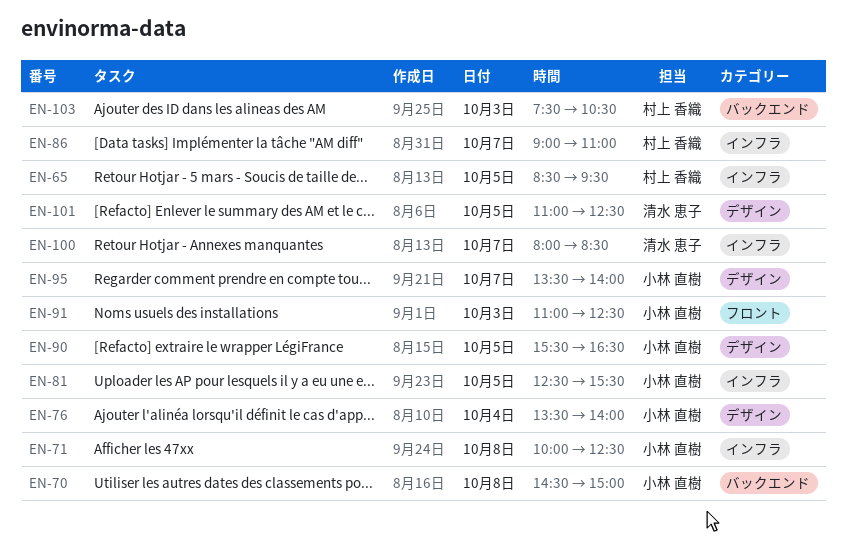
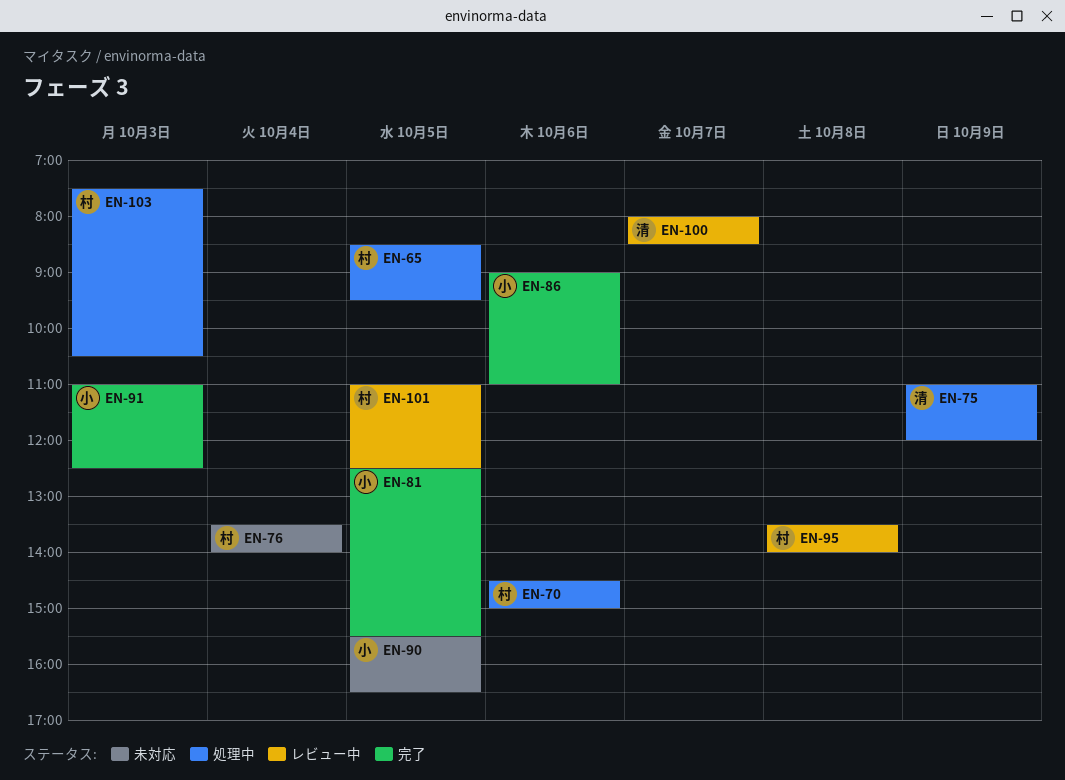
EN-70, owner: 小林 直樹 -> 村上 香織
EN-70, day: Oct 8 -> Oct 6
EN-71: present -> none
EN-75: none -> present
EN-76, owner: 小林 直樹 -> 村上 香織
EN-86, owner: 村上 香織 -> 小林 直樹
EN-86, day: Oct 7 -> Oct 6
EN-95, owner: 小林 直樹 -> 村上 香織
EN-95, day: Oct 7 -> Oct 8
EN-101, owner: 清水 恵子 -> 村上 香織

